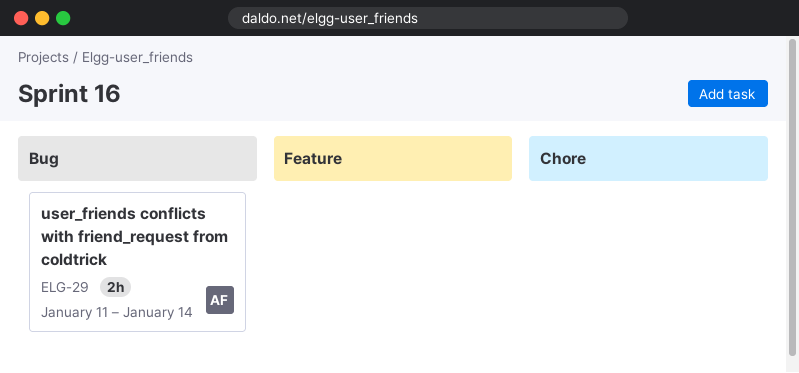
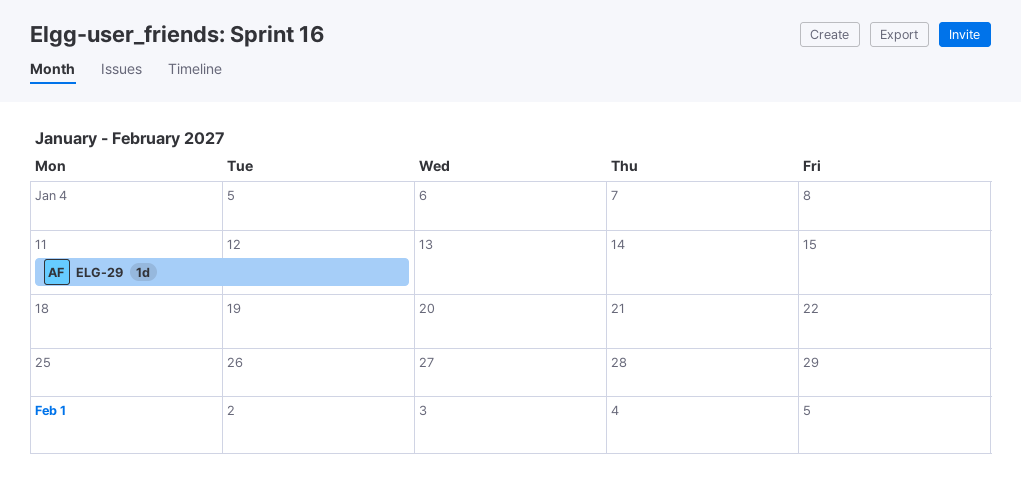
ELG-29, estimate: 2h -> 1d
ELG-29, due: Jan 14 -> Jan 12

